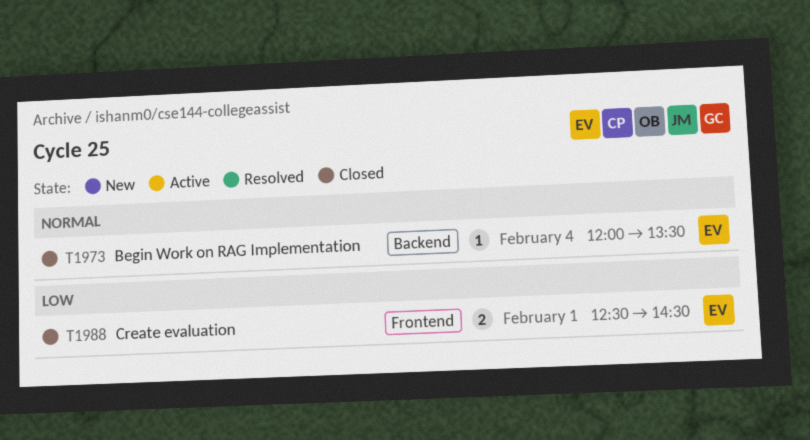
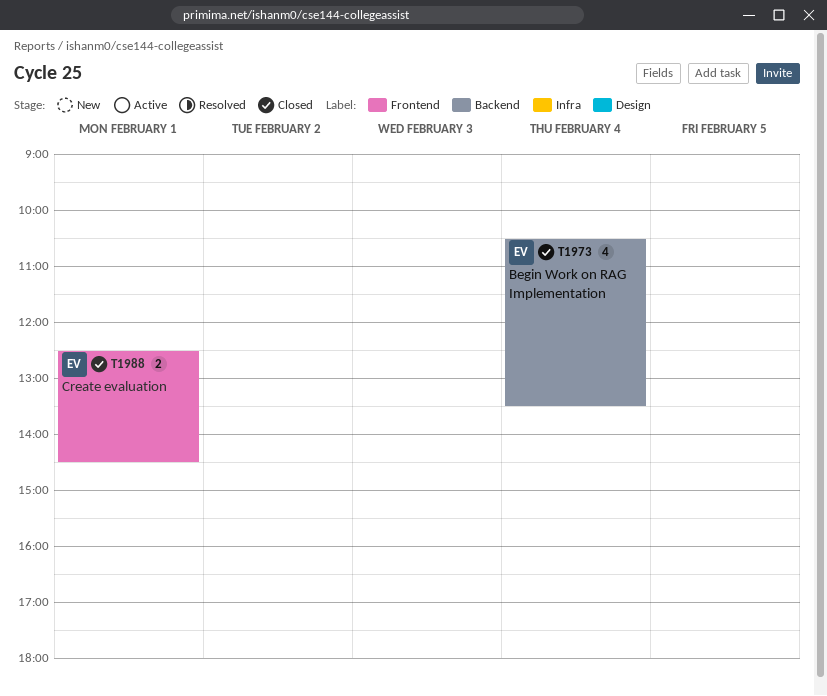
T1973, estimate: 1 -> 4
T1973, begins: 12:00 -> 10:30

